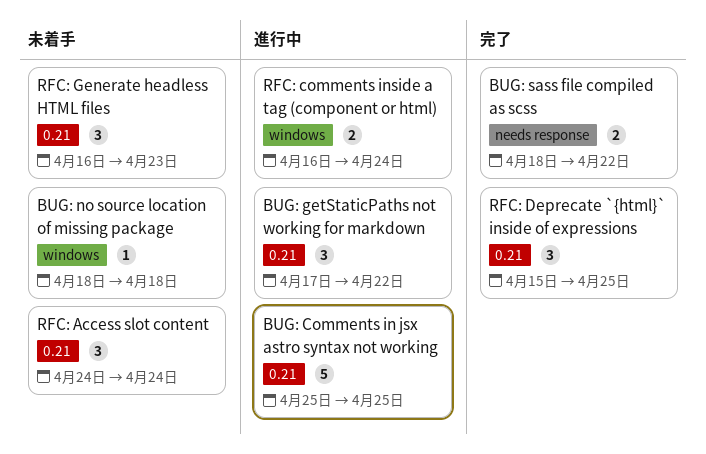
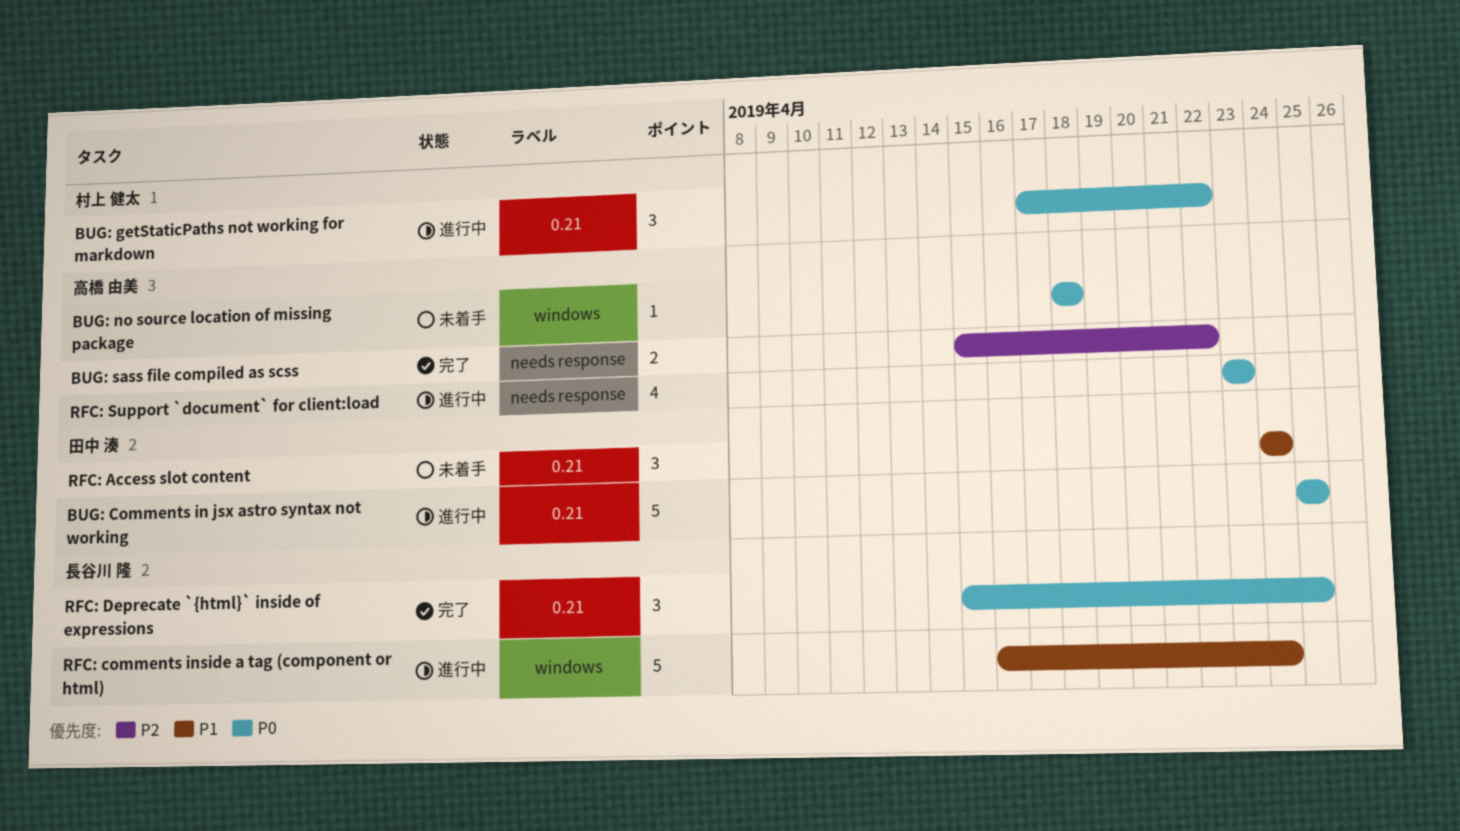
BUG: sass file compiled as scss, start: Apr 18 -> Apr 15
RFC: comments inside a tag (component or html), estimate: 2 -> 5
RFC: Generate headless HTML files: present -> none
RFC: Support `document` for client:load: none -> present

